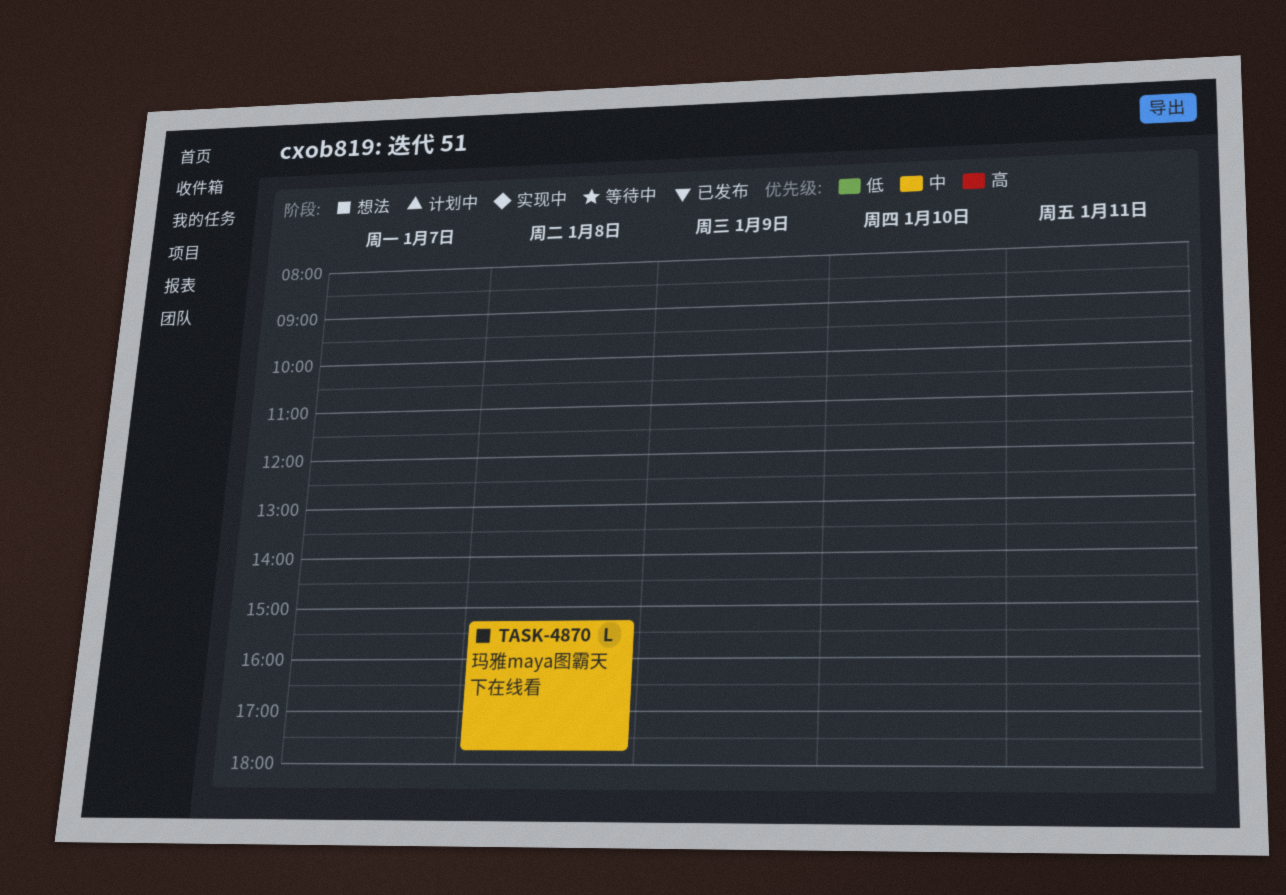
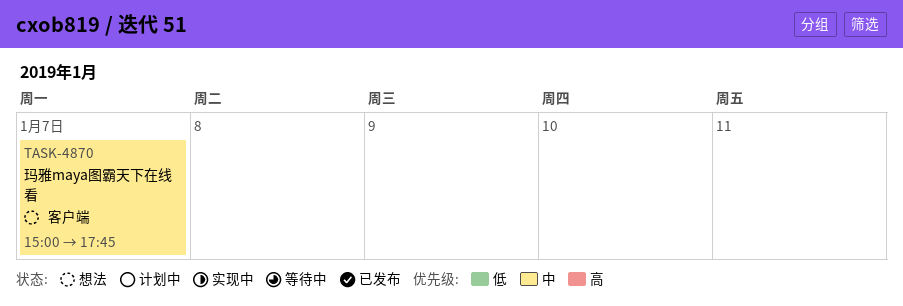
TASK-4870, day: Jan 8 -> Jan 7
TASK-4870, begins: 15:15 -> 15:00

